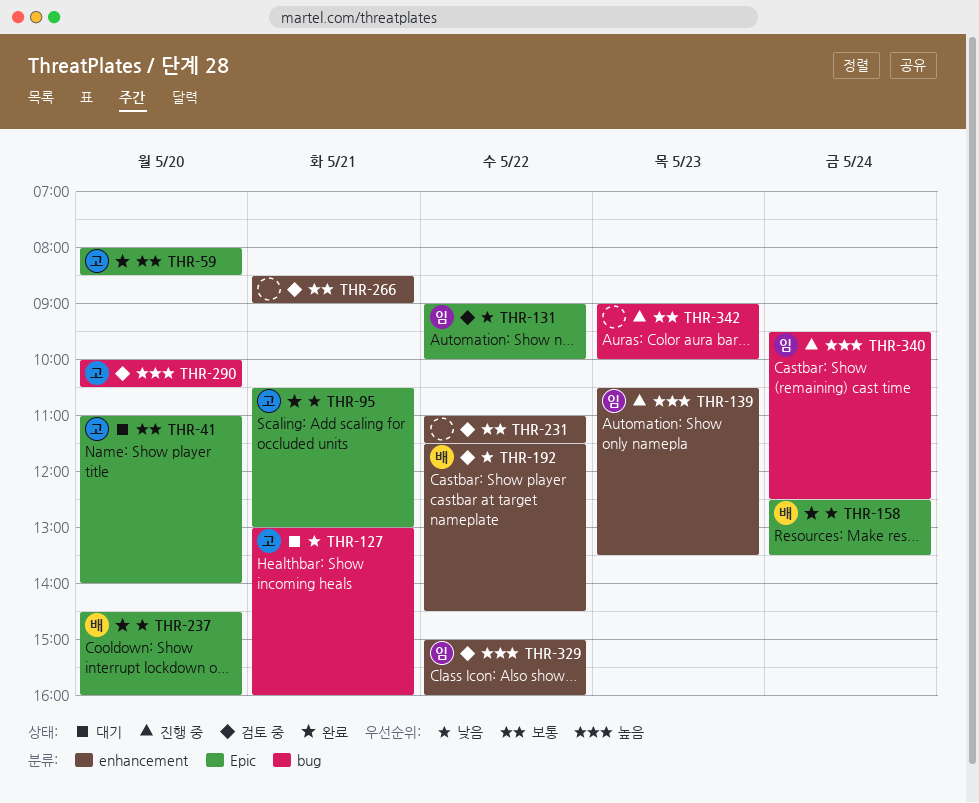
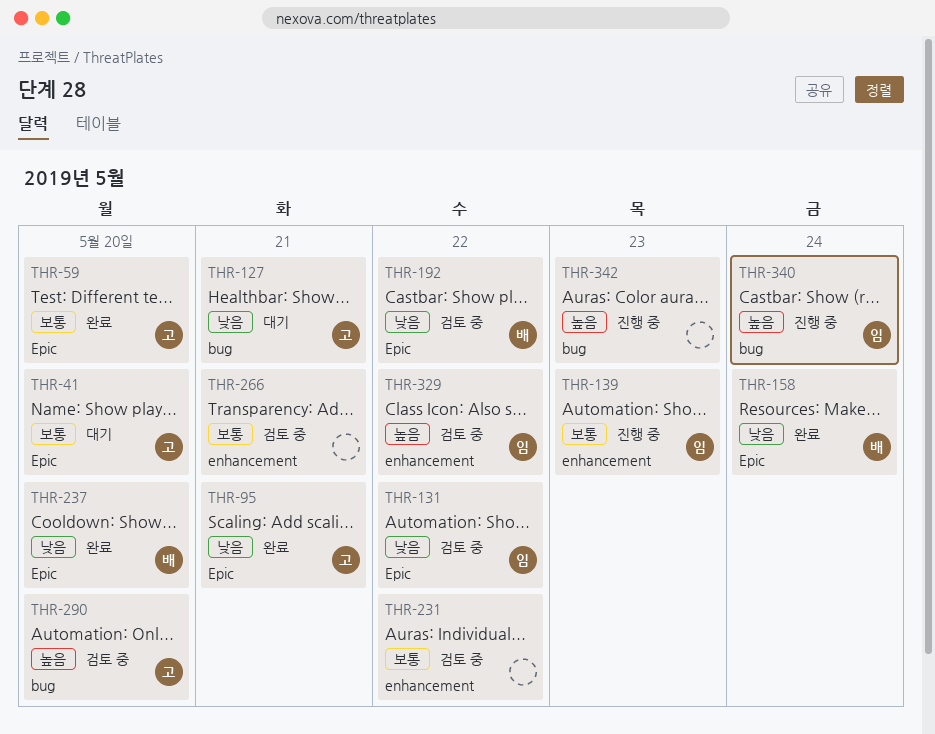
THR-139, priority: 높음 -> 보통
THR-192, label: enhancement -> Epic
THR-342, priority: 보통 -> 높음

